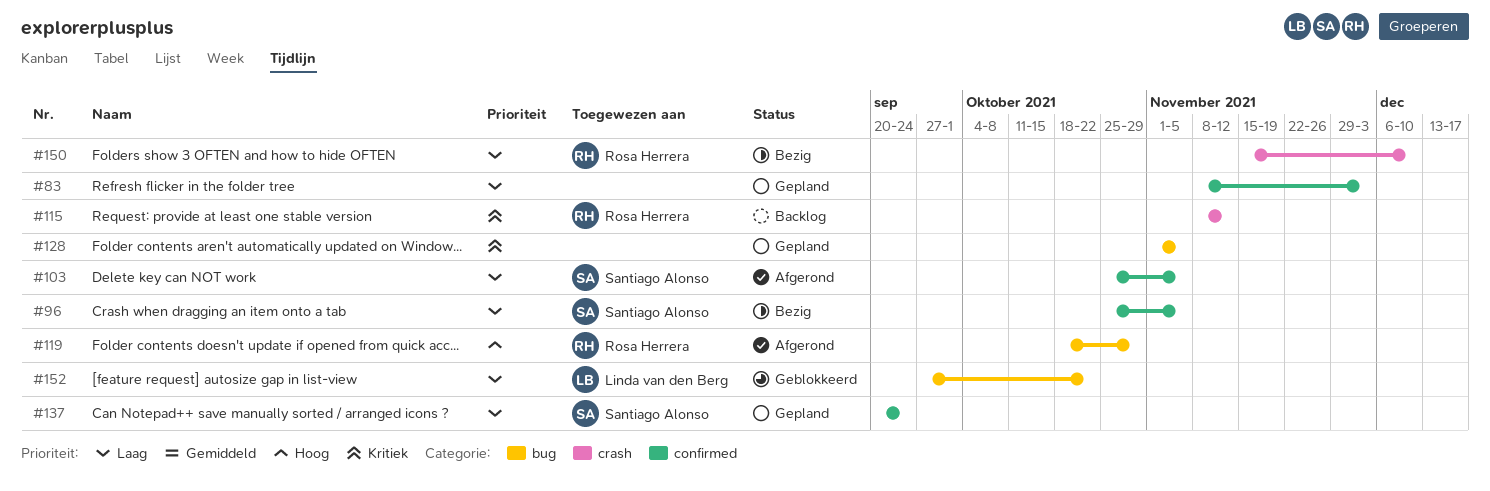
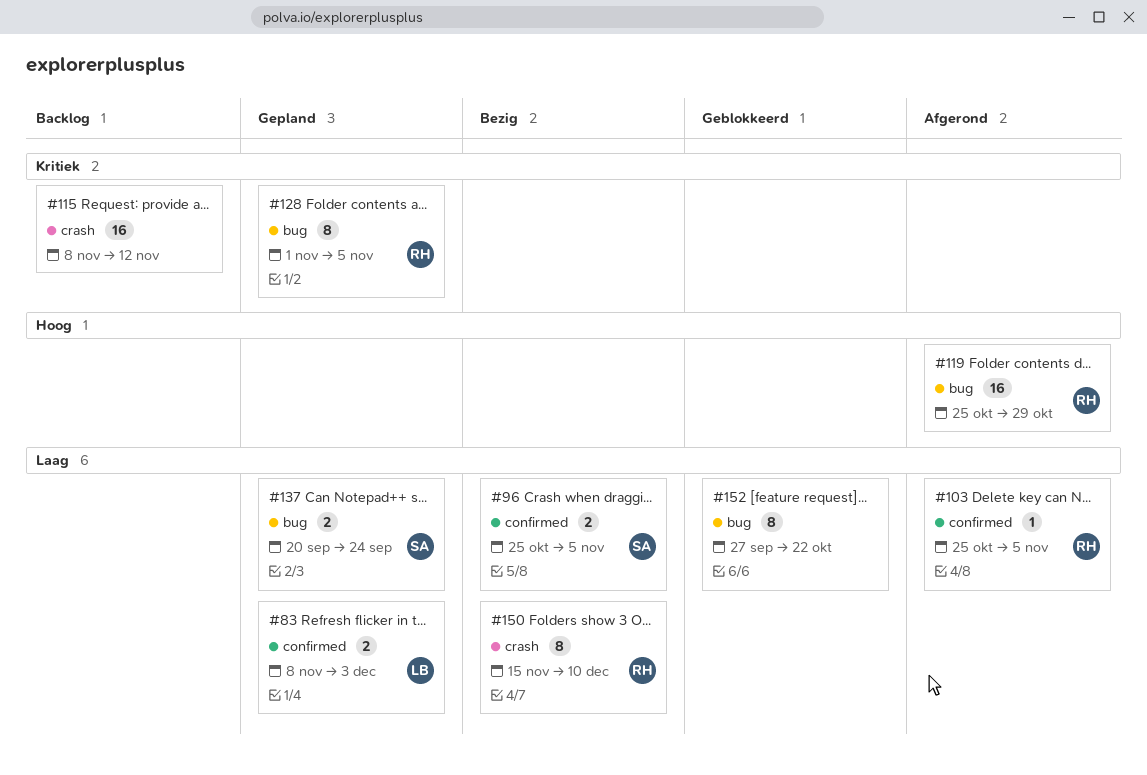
#83, owner: none -> Linda van den Berg
#103, owner: Santiago Alonso -> Rosa Herrera
#115, owner: Rosa Herrera -> none
#119, start: Oct 18 -> Oct 25
#128, owner: none -> Rosa Herrera
#137, label: confirmed -> bug
#152, owner: Linda van den Berg -> none

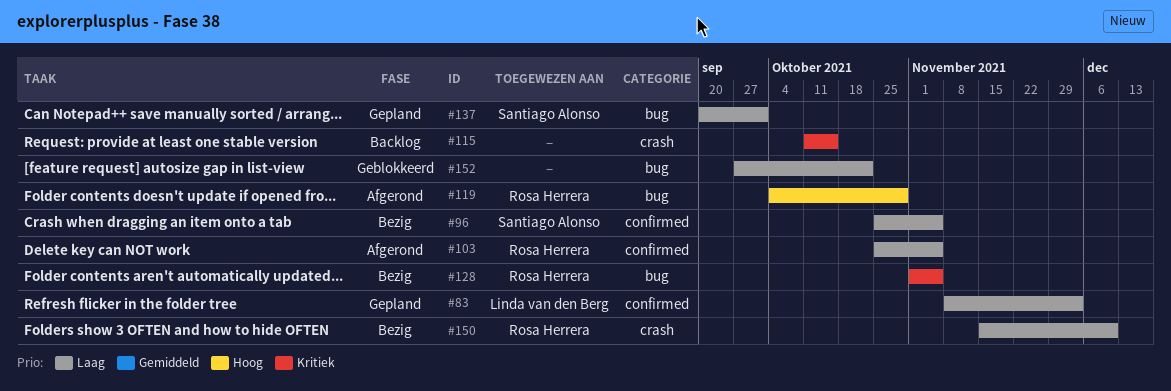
#115, start: Nov 8 -> Oct 11
#115, due: Nov 12 -> Oct 15
#119, start: Oct 25 -> Oct 4
#128, status: Gepland -> Bezig
#137, due: Sep 24 -> Oct 1

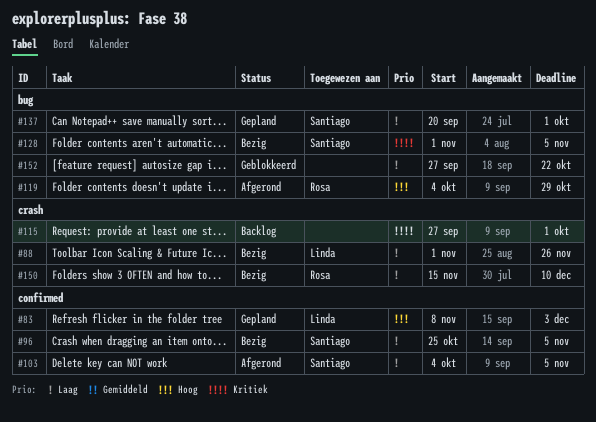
#83, priority: Laag -> Hoog
#88: none -> present
#103, owner: Rosa Herrera -> Santiago Alonso
#103, start: Oct 25 -> Oct 4
#115, start: Oct 11 -> Sep 27
#115, due: Oct 15 -> Oct 1
#128, owner: Rosa Herrera -> Santiago Alonso

